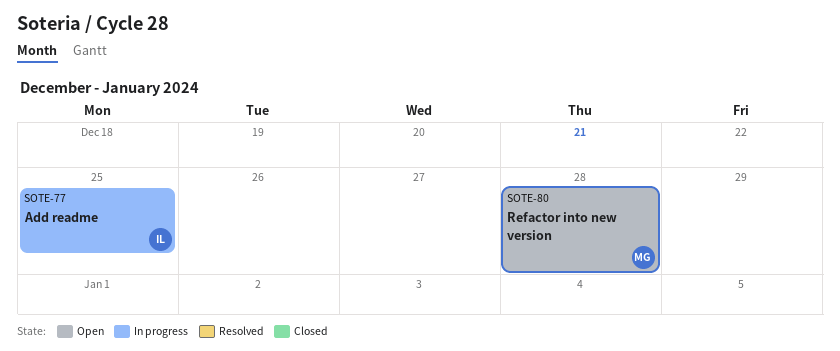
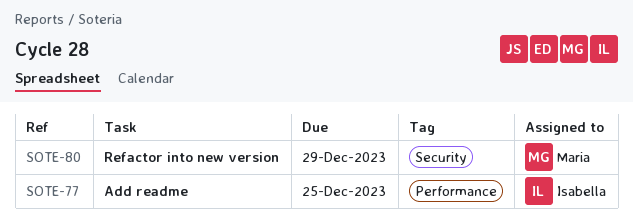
SOTE-80, due: Dec 28 -> Dec 29

